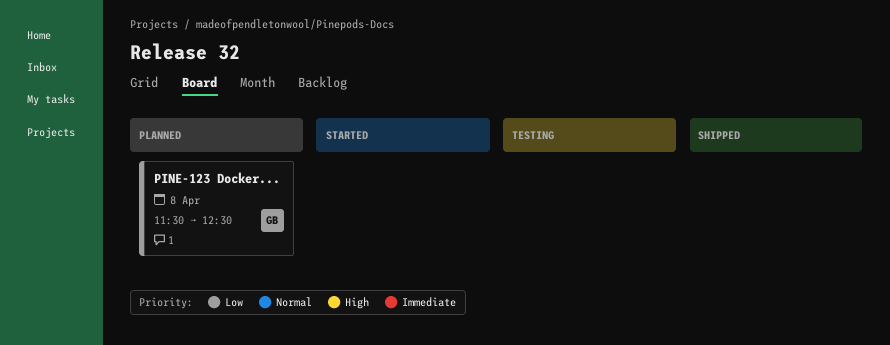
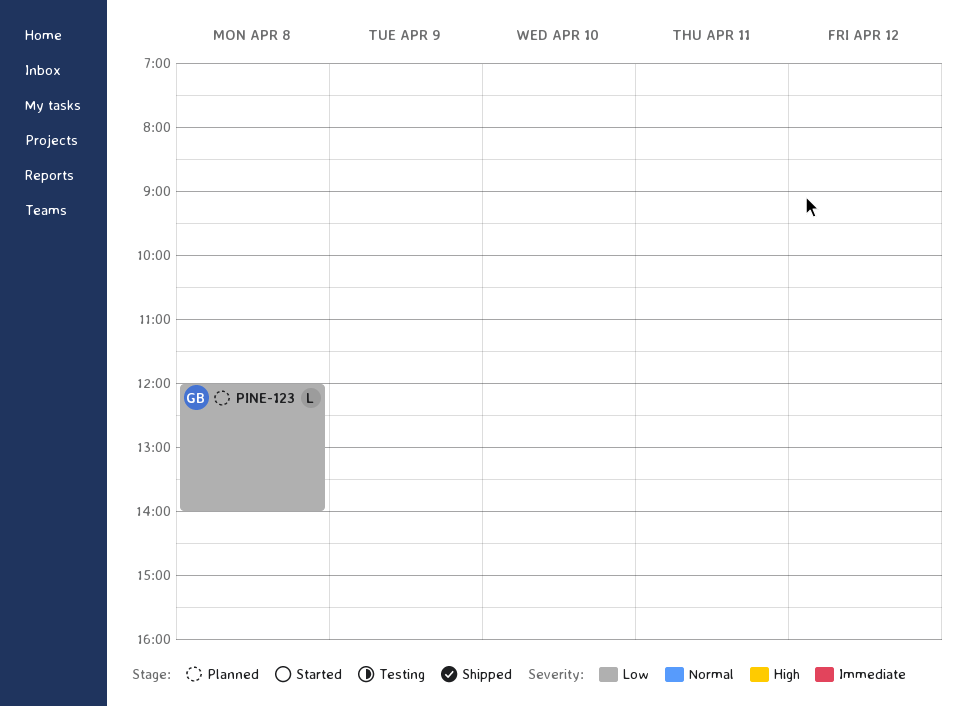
PINE-123, begins: 11:30 -> 12:00
PINE-123, ends: 12:30 -> 14:00

